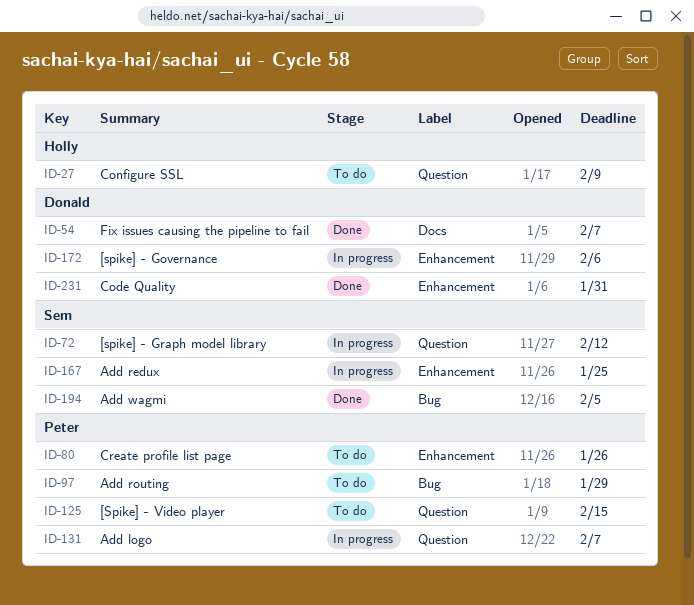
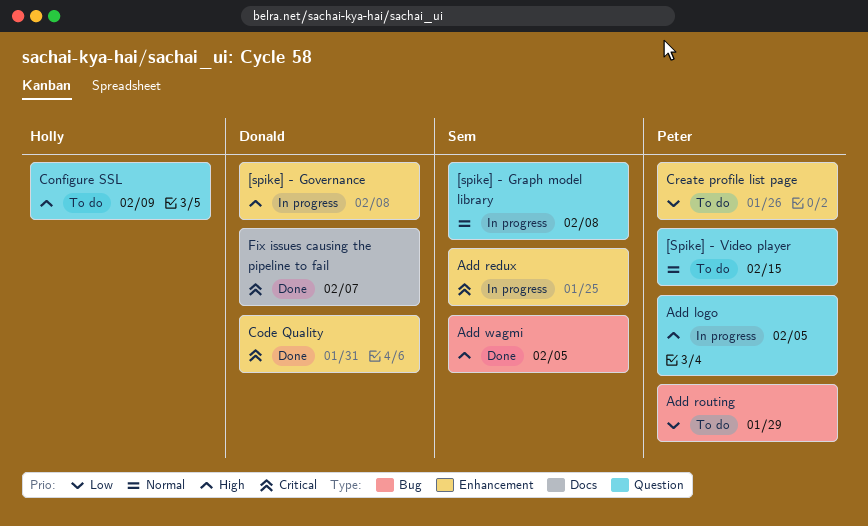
[spike] - Governance, due: Feb 6 -> Feb 8
[spike] - Graph model library, due: Feb 12 -> Feb 8
Add logo, due: Feb 7 -> Feb 5

